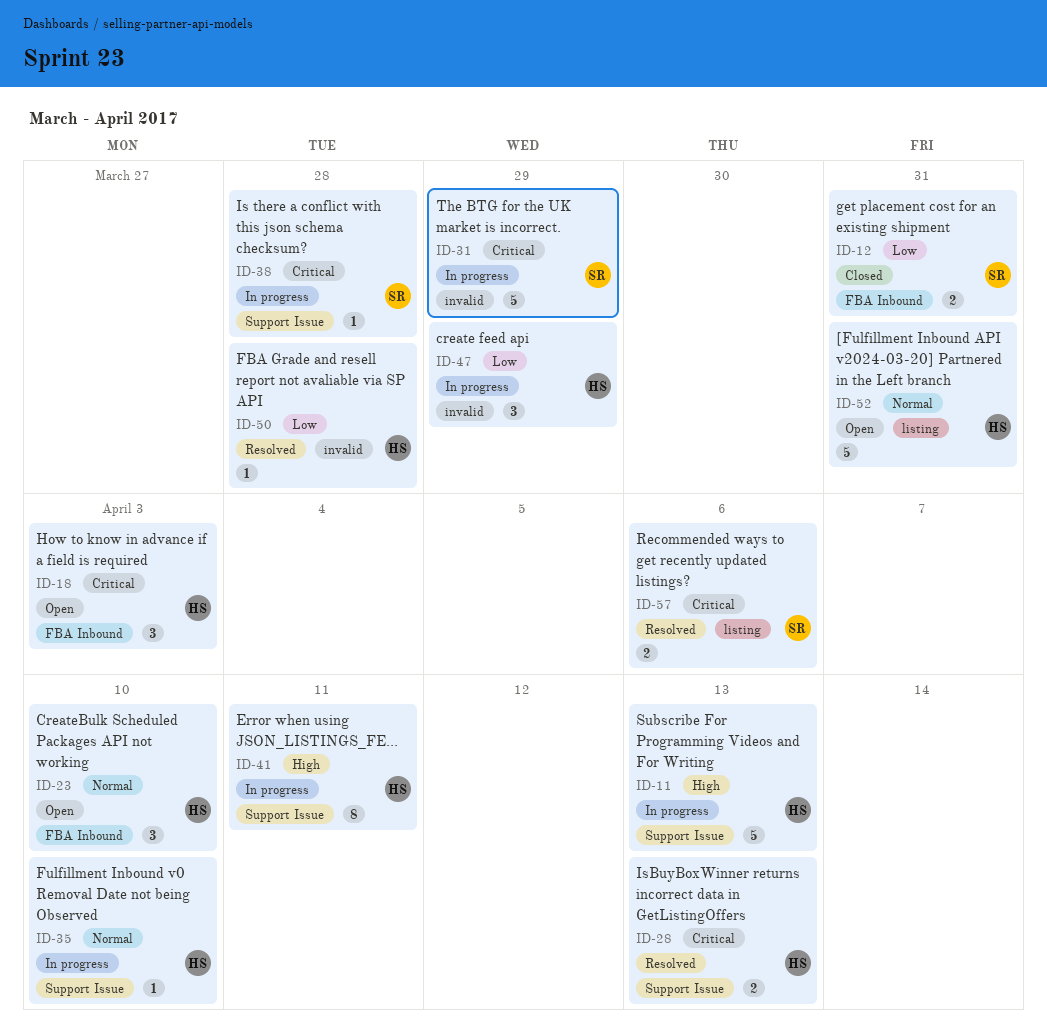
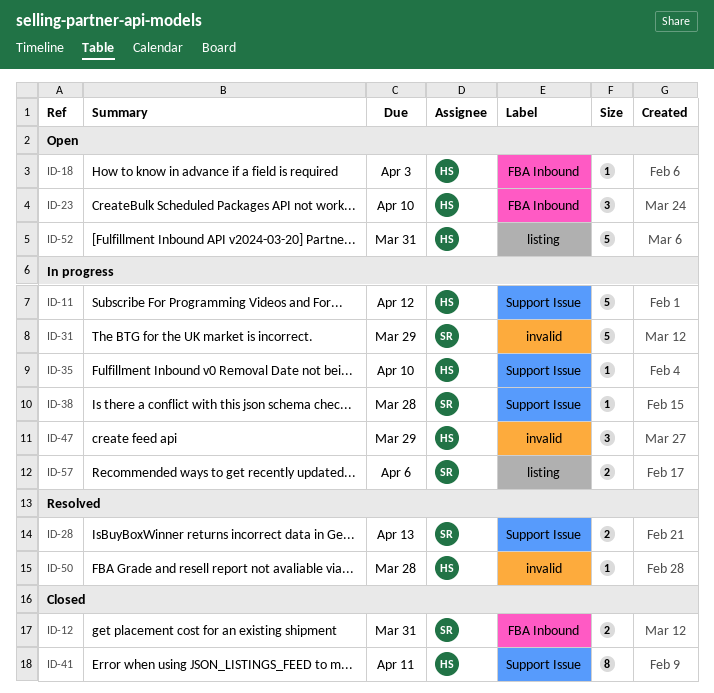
ID-11, due: Apr 13 -> Apr 12
ID-18, estimate: 3 -> 1
ID-28, owner: HS -> SR
ID-41, status: In progress -> Closed
ID-57, status: Resolved -> In progress

